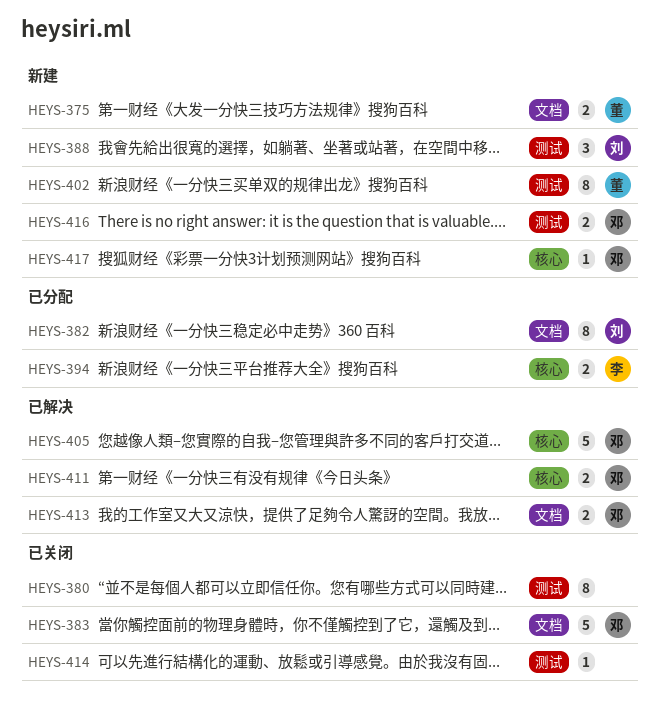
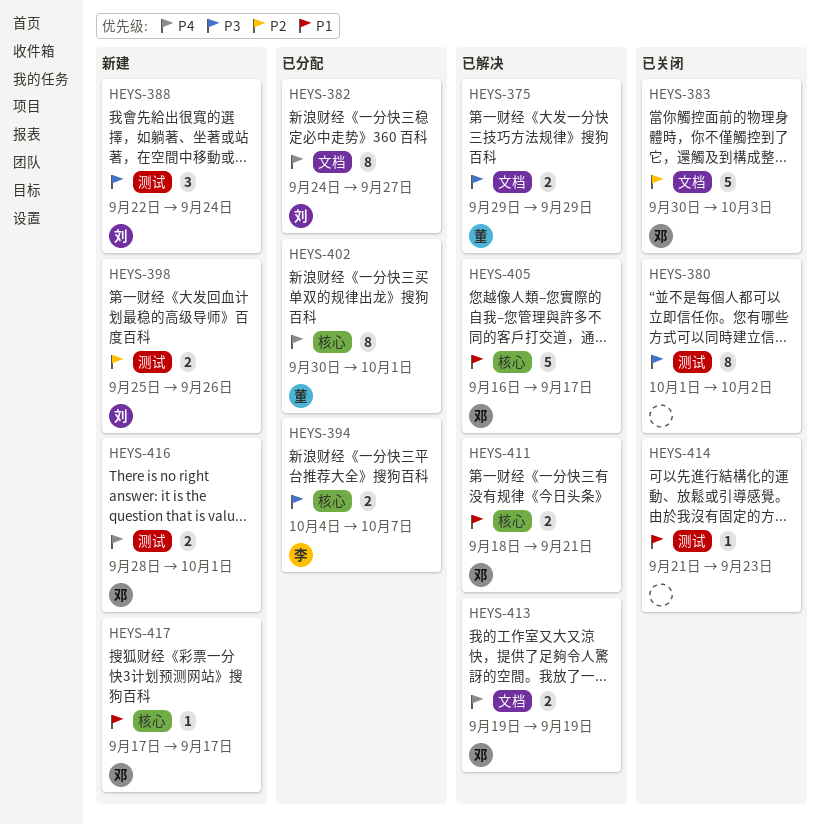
HEYS-375, status: 新建 -> 已解决
HEYS-398: none -> present
HEYS-402, status: 新建 -> 已分配
HEYS-402, label: 测试 -> 核心

